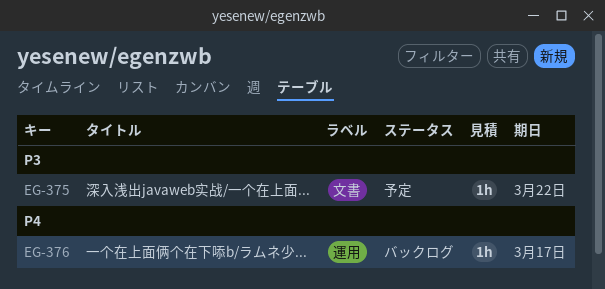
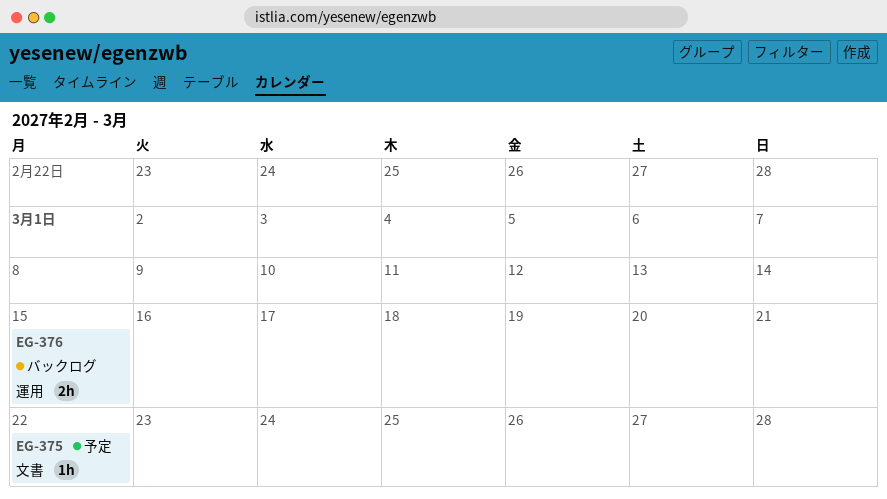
EG-376, estimate: 1h -> 2h
EG-376, due: Mar 17 -> Mar 15

